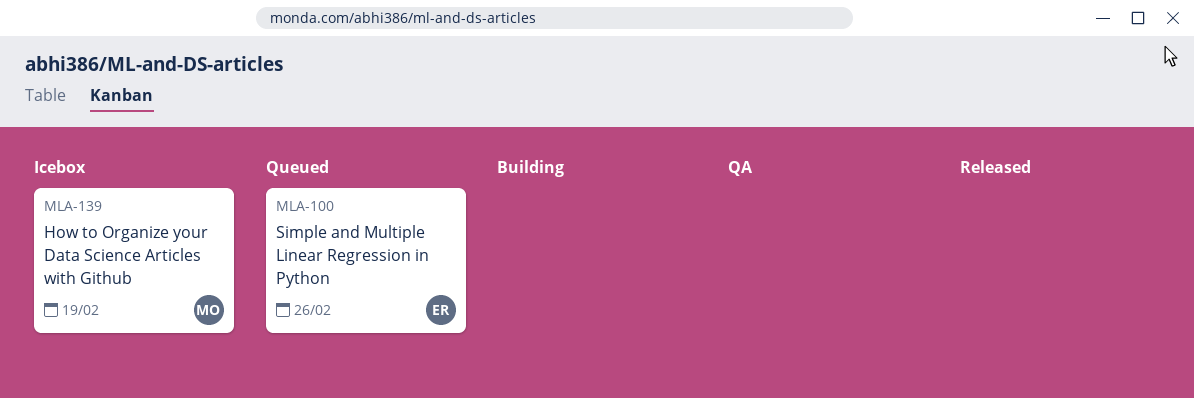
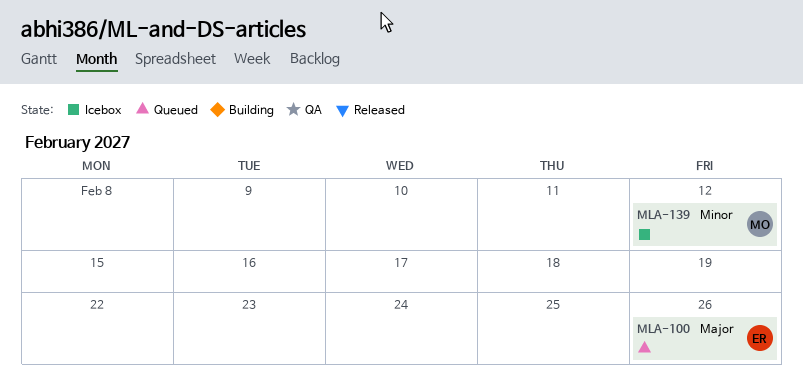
MLA-139, due: Feb 19 -> Feb 12

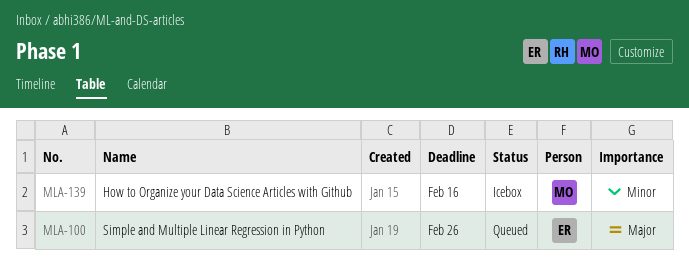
MLA-139, due: Feb 12 -> Feb 16

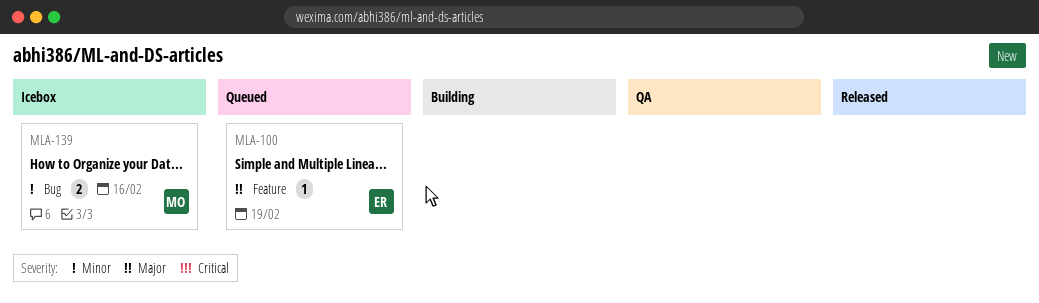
MLA-100, due: Feb 26 -> Feb 19

